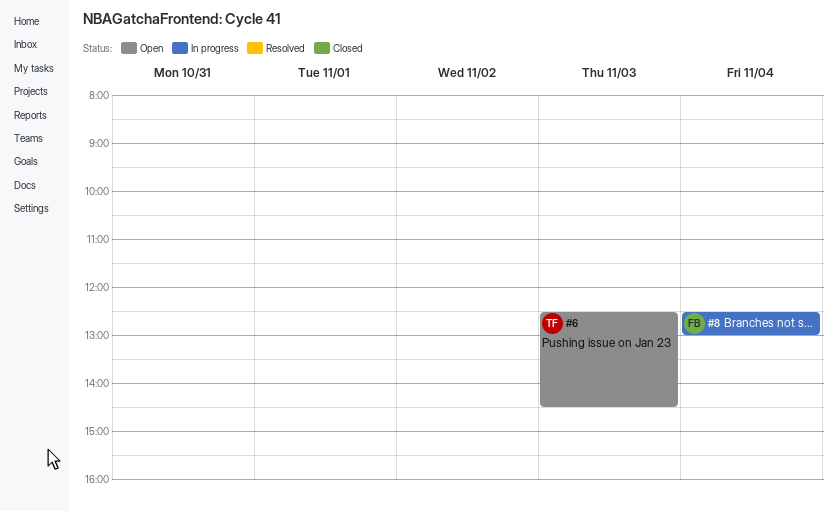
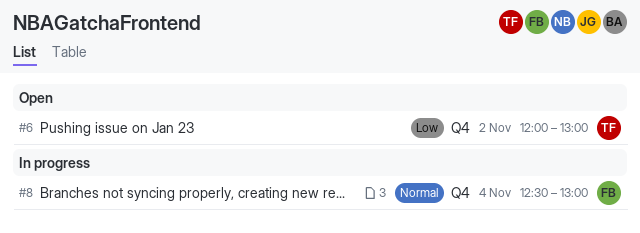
#6, day: Nov 3 -> Nov 2
#6, begins: 12:30 -> 12:00
#6, ends: 14:30 -> 13:00

